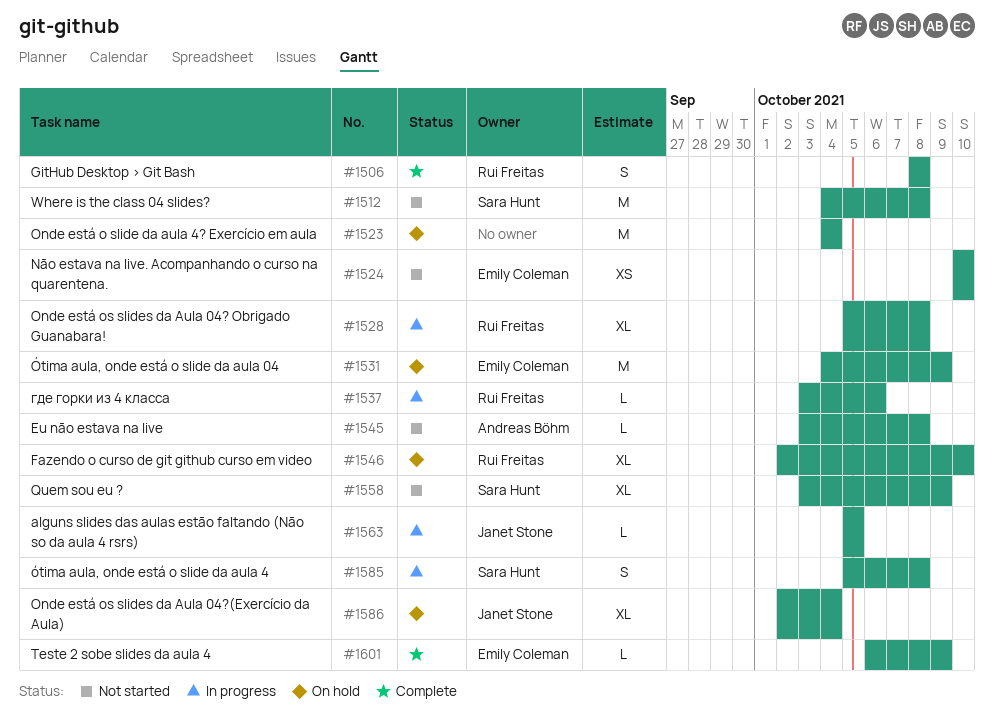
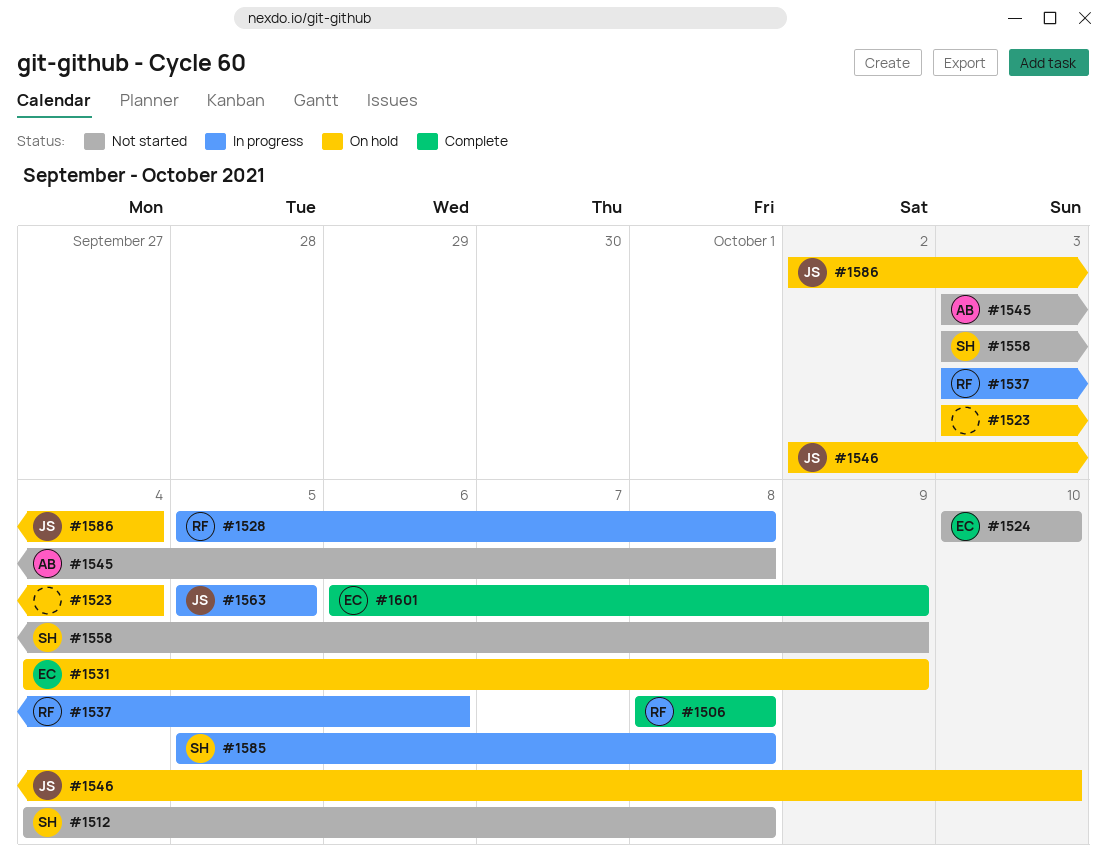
#1523, start: Oct 4 -> Oct 3
#1546, owner: Rui Freitas -> Janet Stone

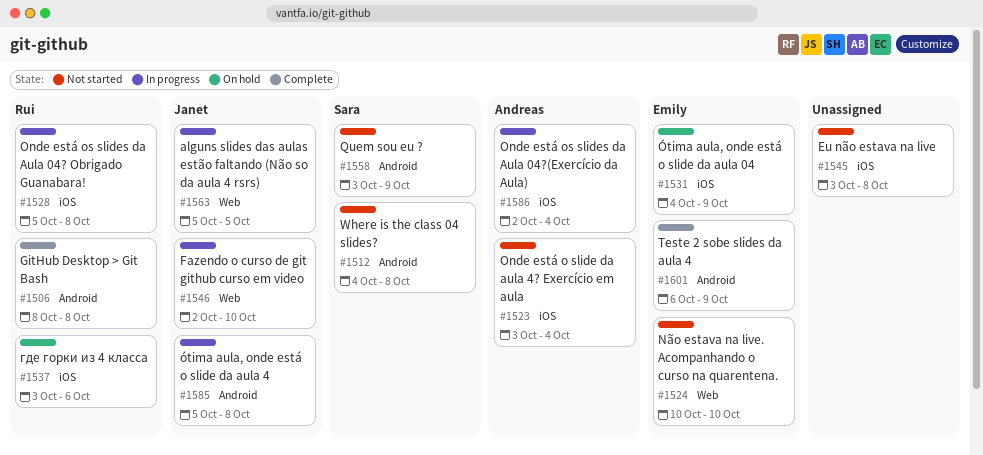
#1523, status: On hold -> Not started
#1523, owner: none -> Andreas
#1537, status: In progress -> On hold
#1545, owner: Andreas -> none
#1546, status: On hold -> In progress
#1585, owner: Sara -> Janet
#1586, status: On hold -> In progress
#1586, owner: Janet -> Andreas

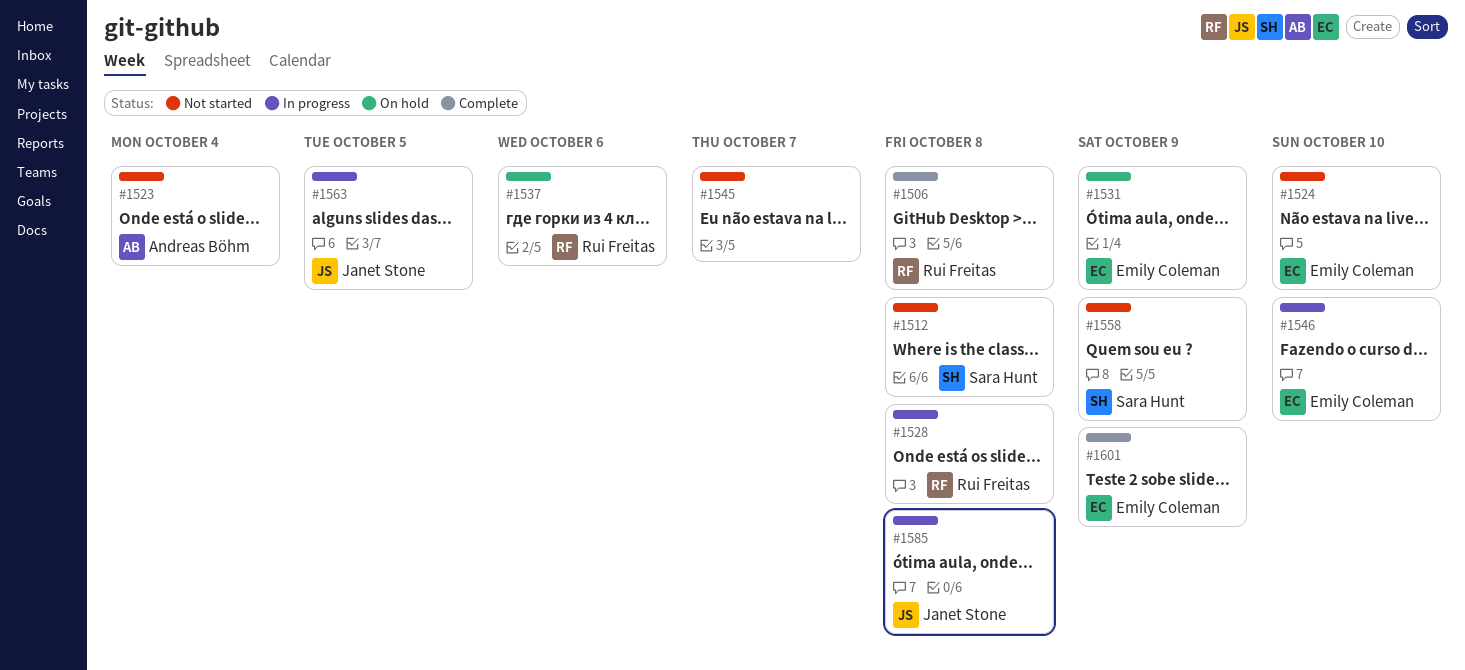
#1545, due: Oct 8 -> Oct 7
#1546, owner: Janet Stone -> Emily Coleman
#1586: present -> none

